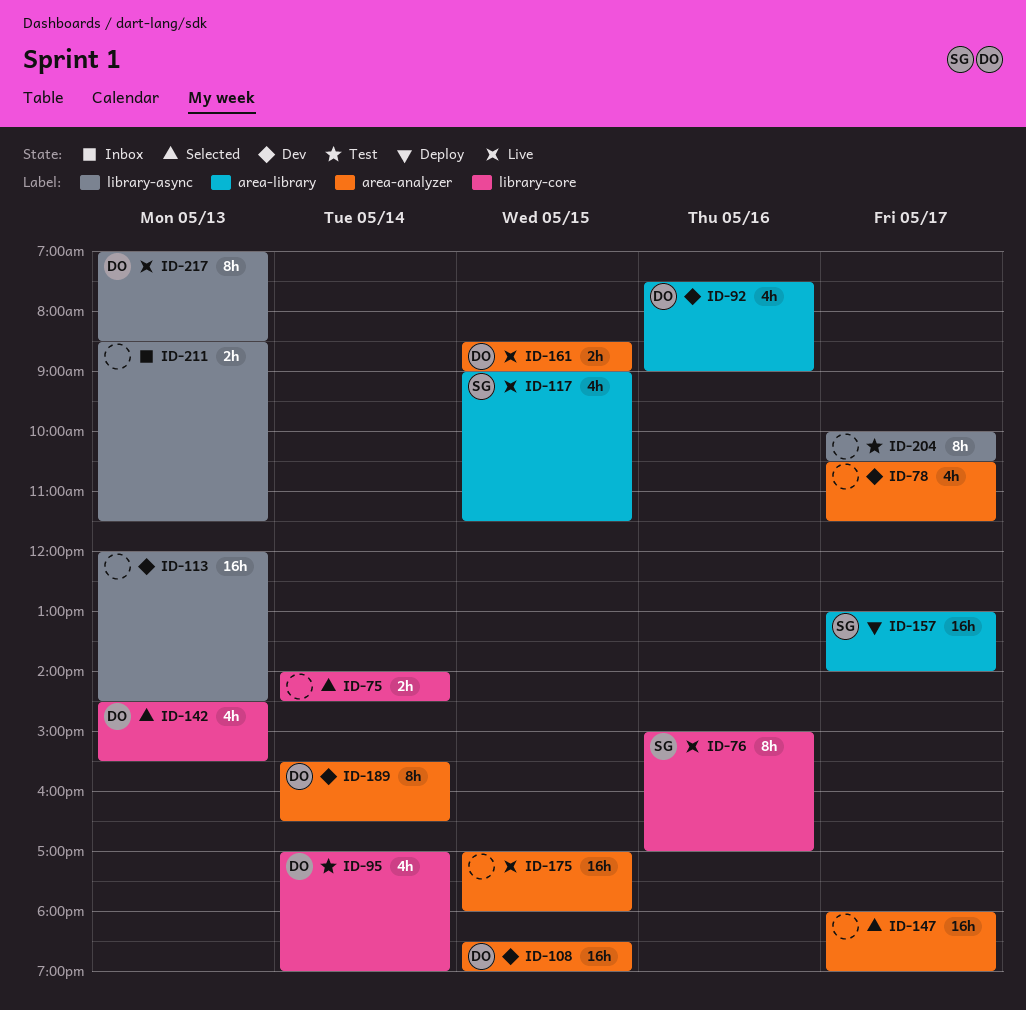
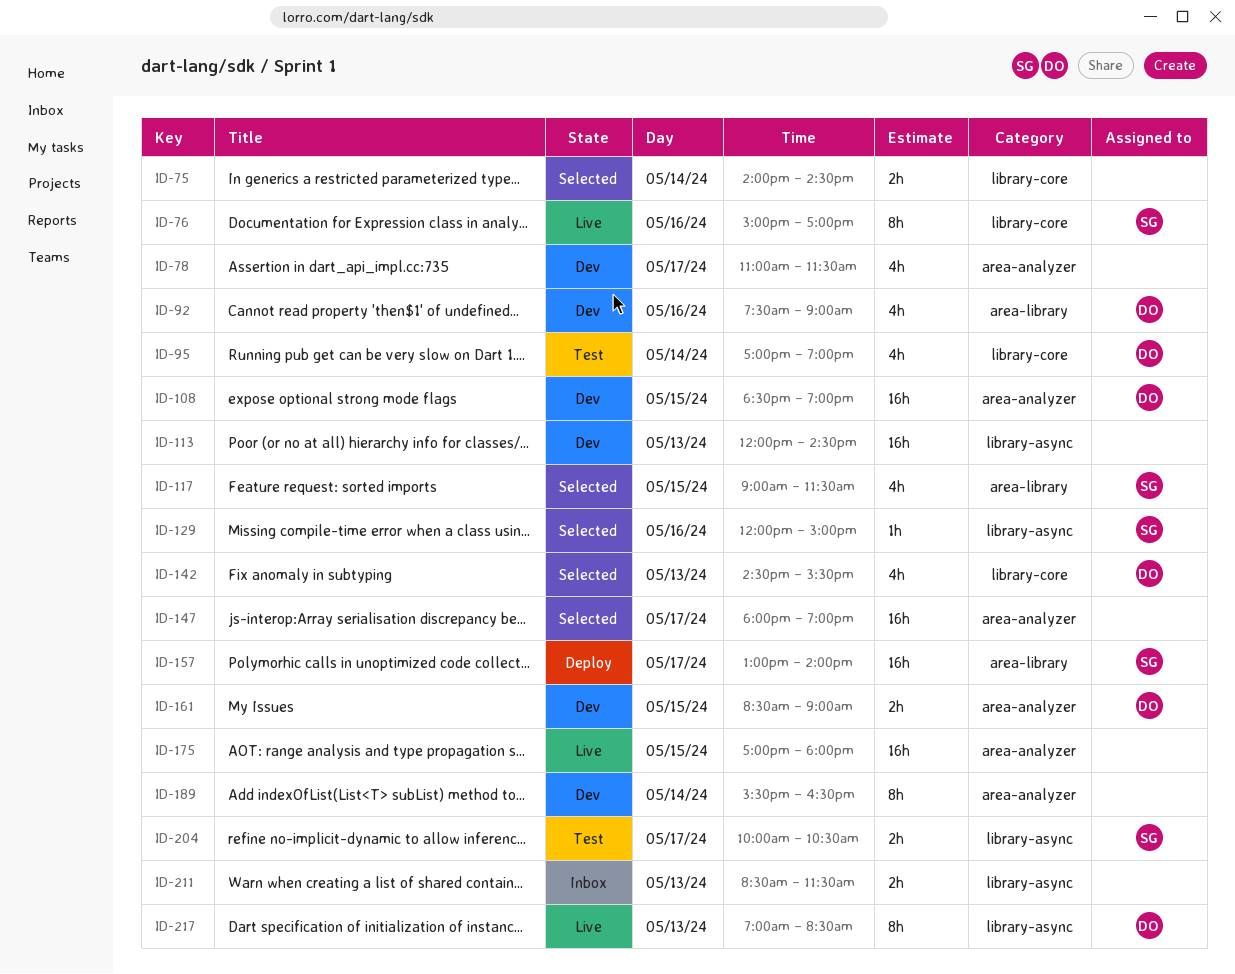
ID-78, begins: 10:30 -> 11:00
ID-117, status: Live -> Selected
ID-129: none -> present
ID-161, status: Live -> Dev
ID-189, owner: DO -> none
ID-204, owner: none -> SG
ID-204, estimate: 8h -> 2h

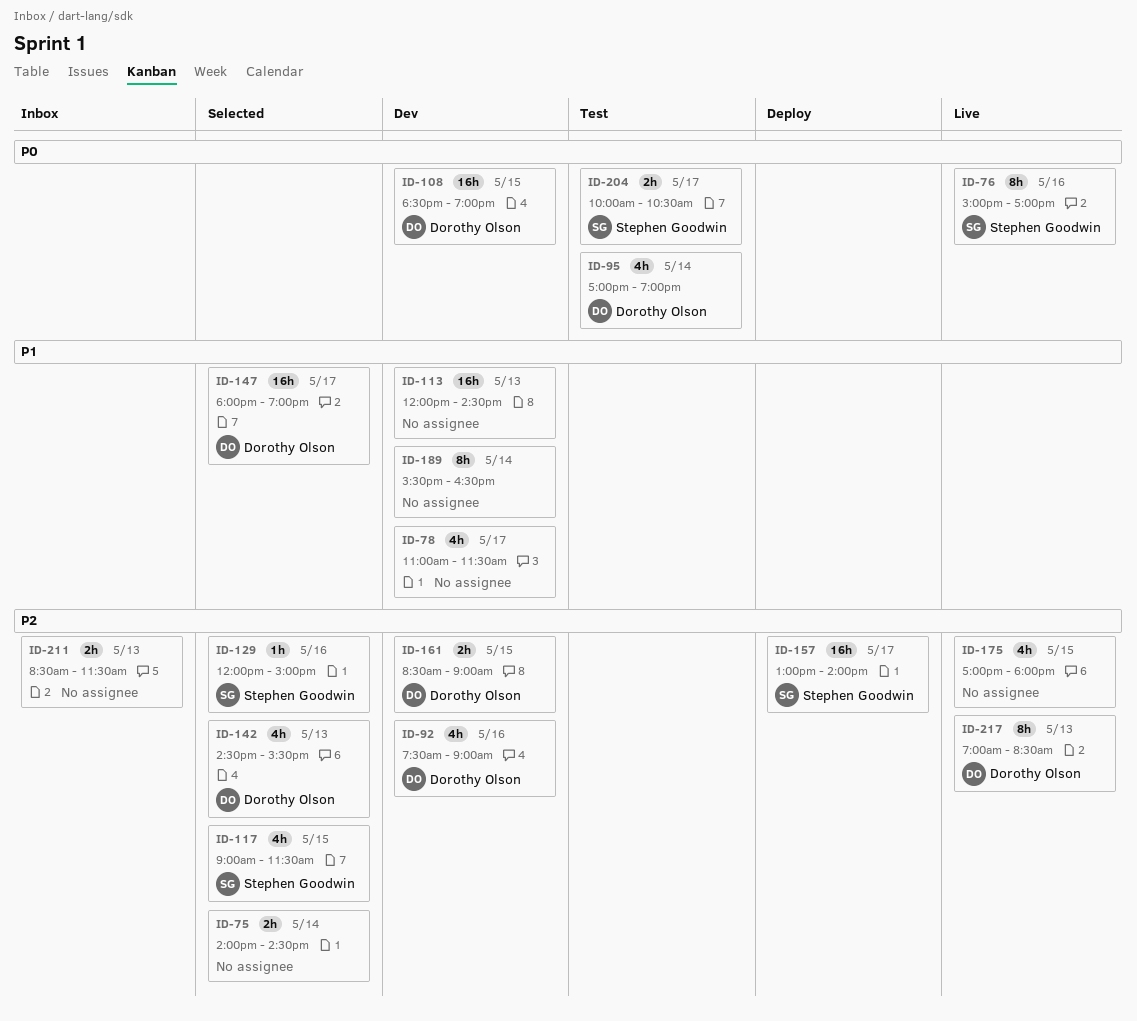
ID-147, owner: none -> Dorothy Olson
ID-175, estimate: 16h -> 4h

